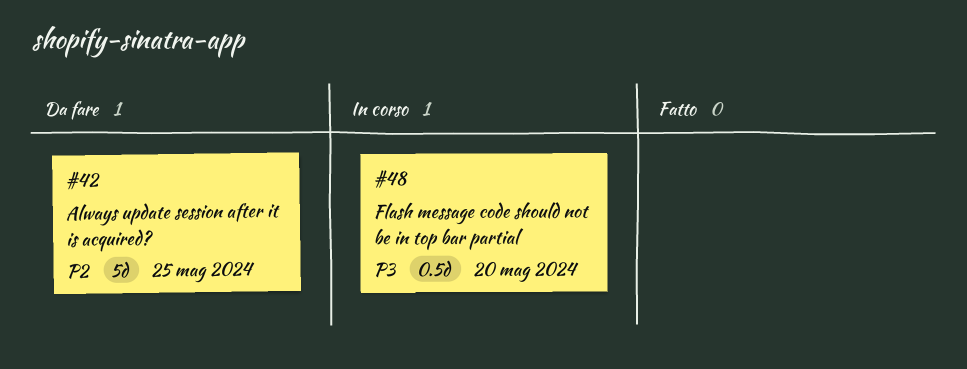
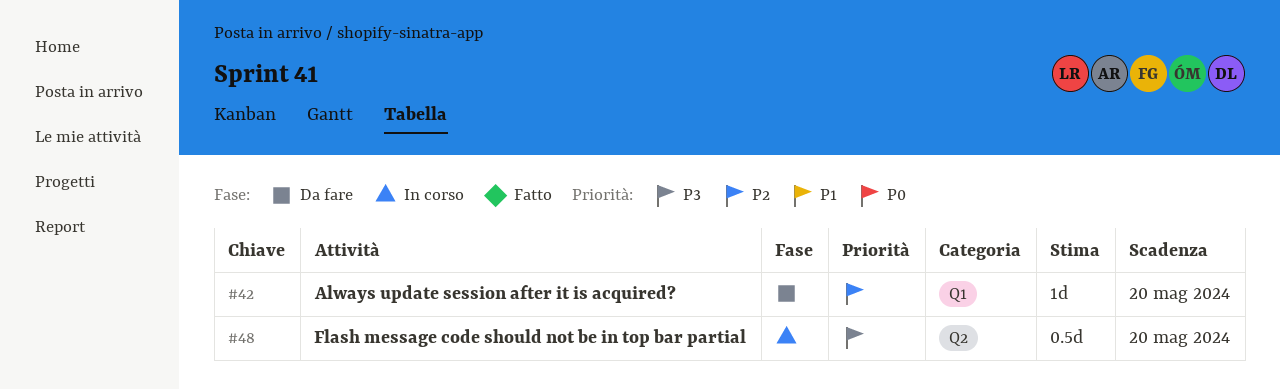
#42, estimate: 5d -> 1d
#42, due: May 25 -> May 20

